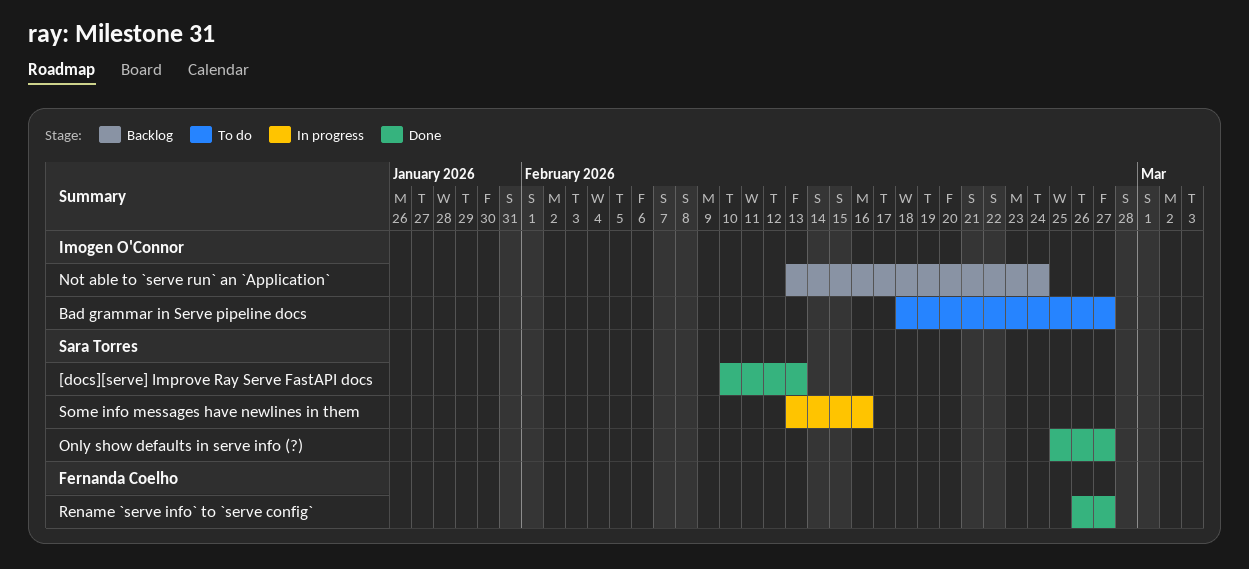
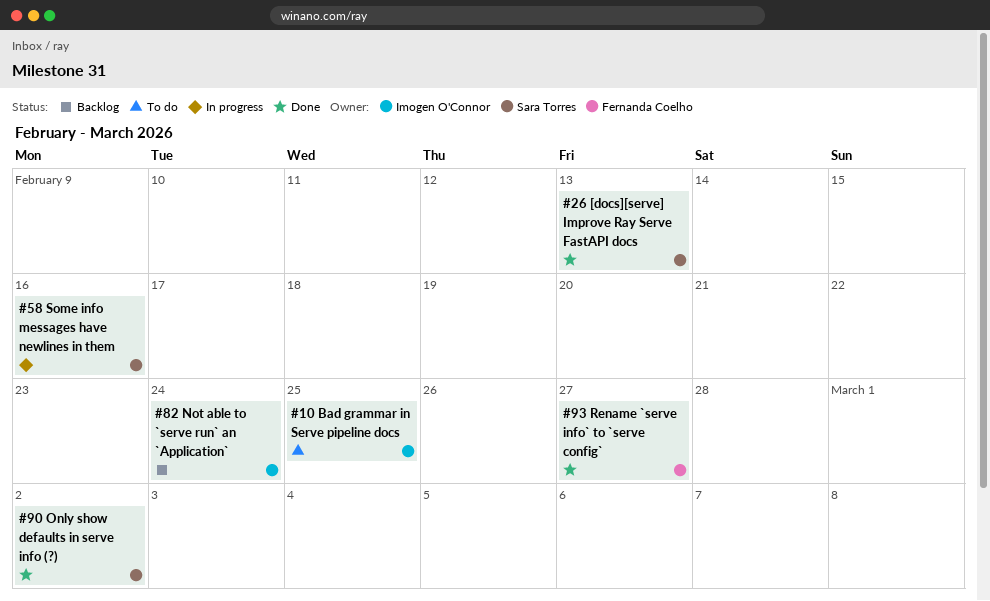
Bad grammar in Serve pipeline docs, due: Feb 27 -> Feb 25
Only show defaults in serve info (?), due: Feb 27 -> Mar 2

